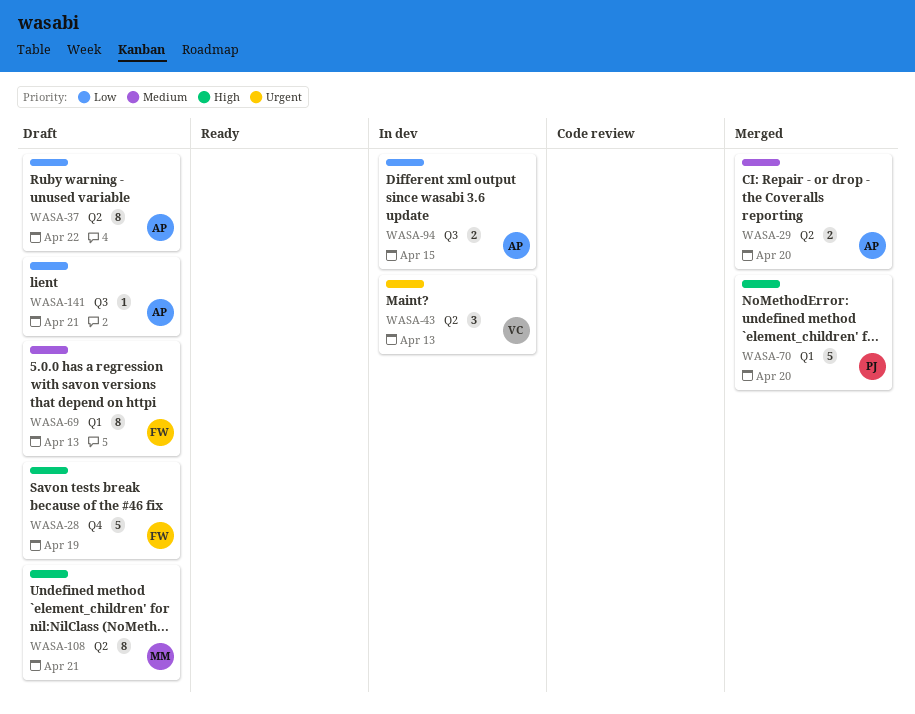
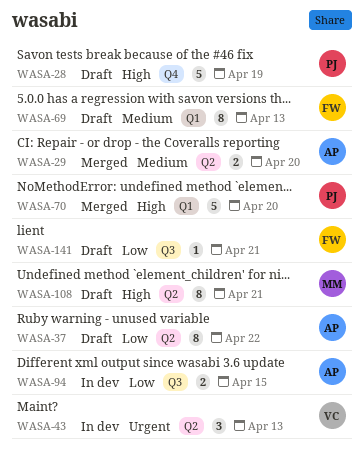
WASA-28, owner: FW -> PJ
WASA-141, owner: AP -> FW

